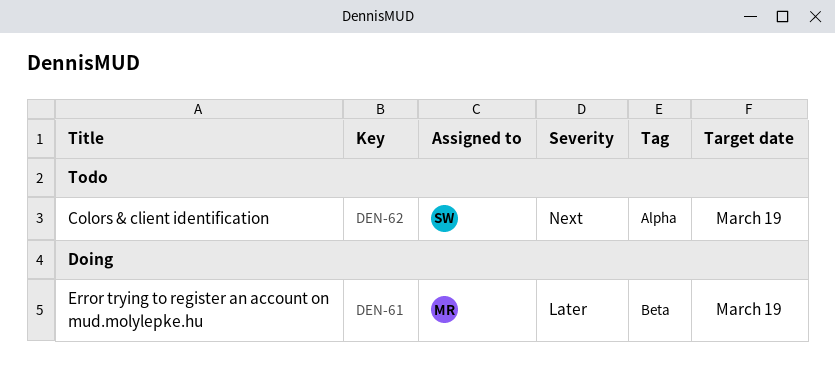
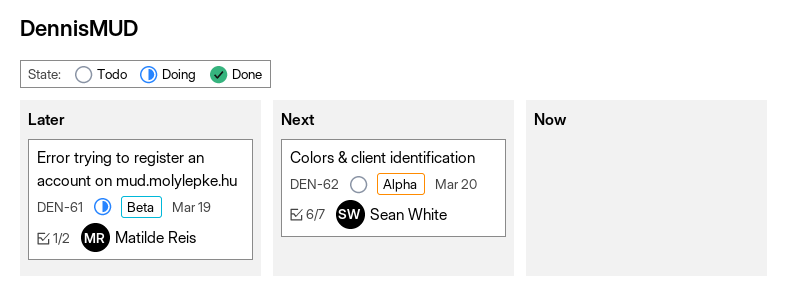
DEN-62, due: Mar 19 -> Mar 20

